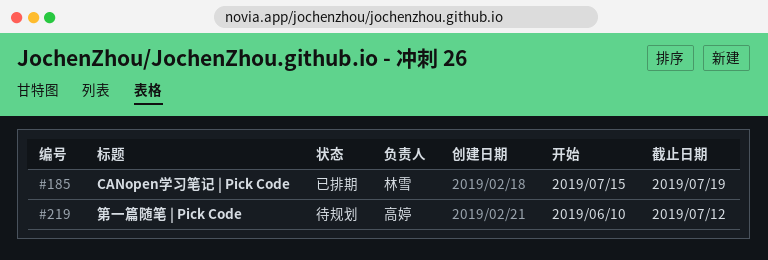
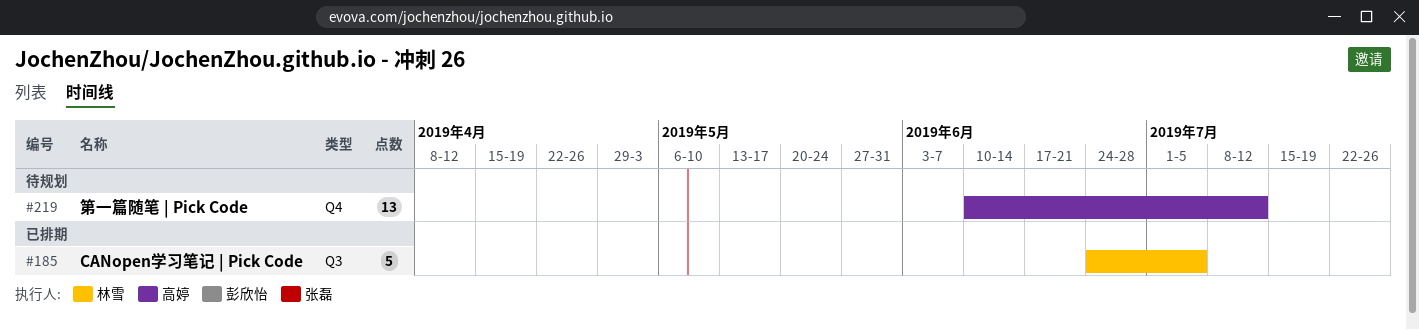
#185, start: Jul 15 -> Jun 24
#185, due: Jul 19 -> Jul 5

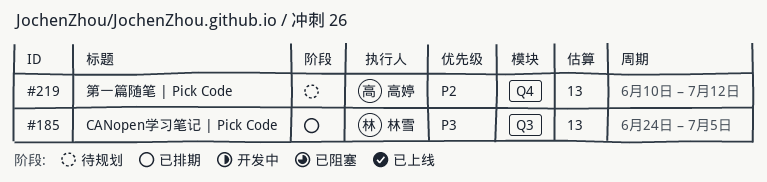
#185, estimate: 5 -> 13

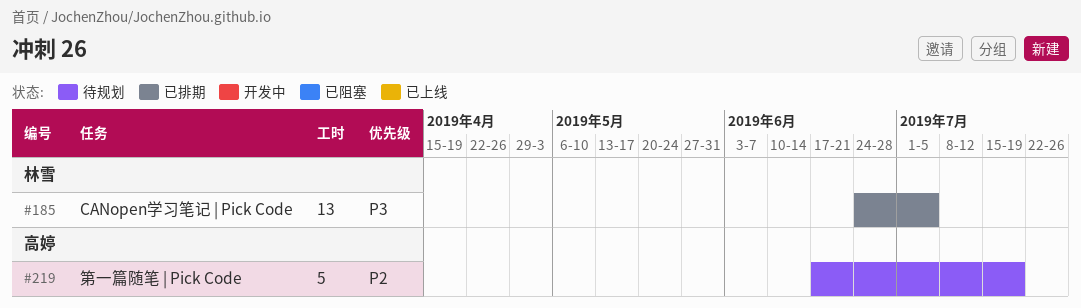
#219, estimate: 13 -> 5
#219, start: Jun 10 -> Jun 17
#219, due: Jul 12 -> Jul 19

